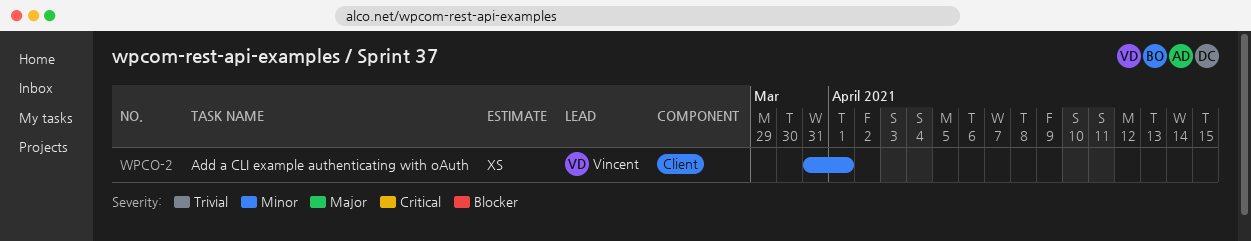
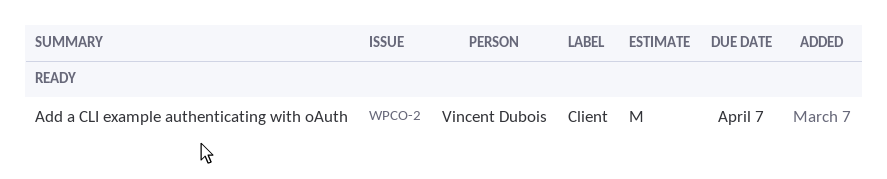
WPCO-2, estimate: XS -> M
WPCO-2, due: Apr 1 -> Apr 7

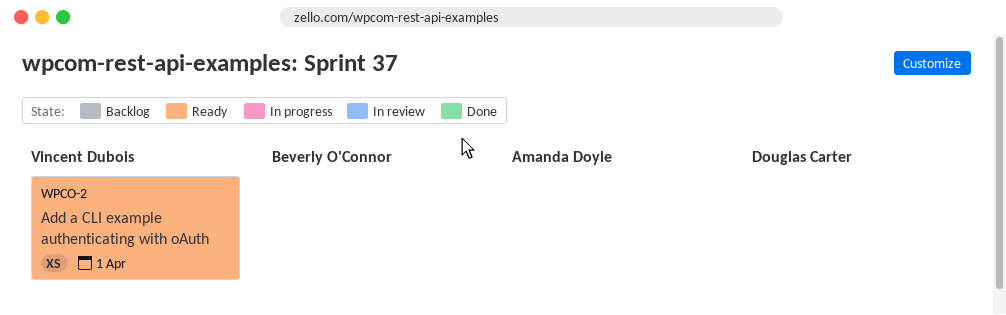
WPCO-2, estimate: M -> XS
WPCO-2, due: Apr 7 -> Apr 1

